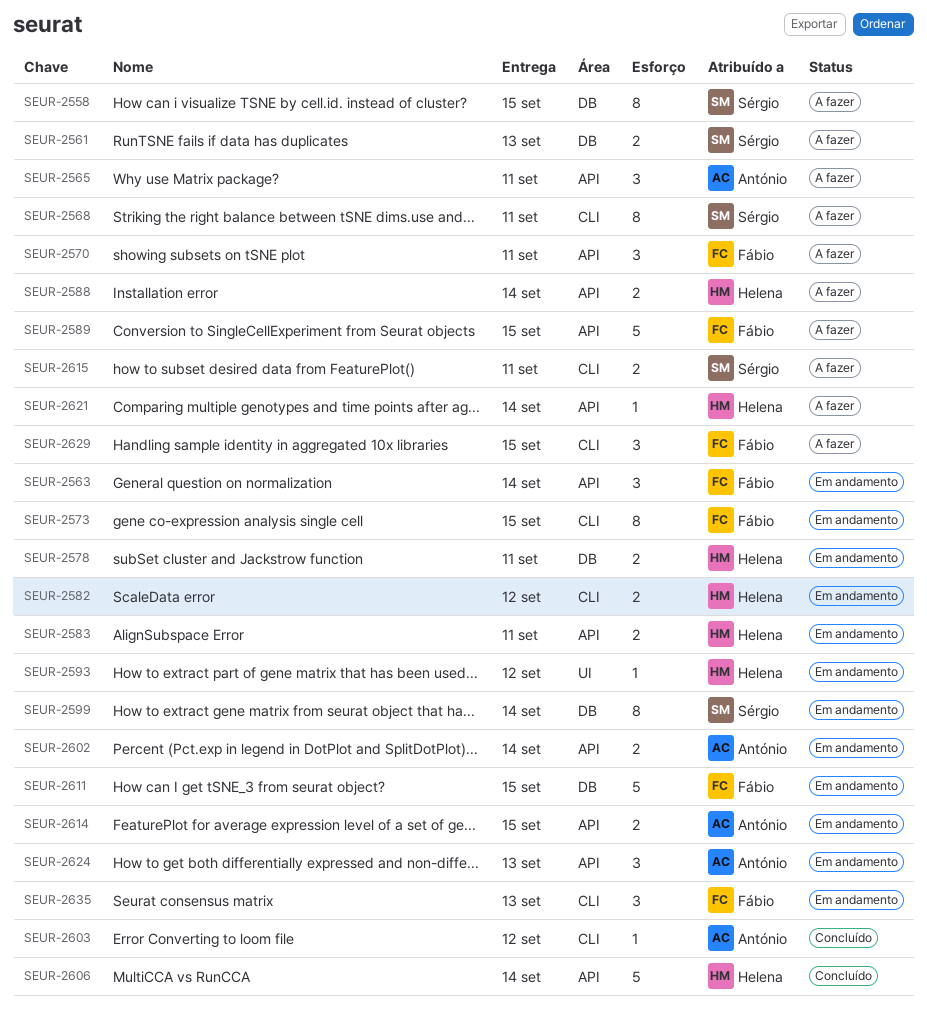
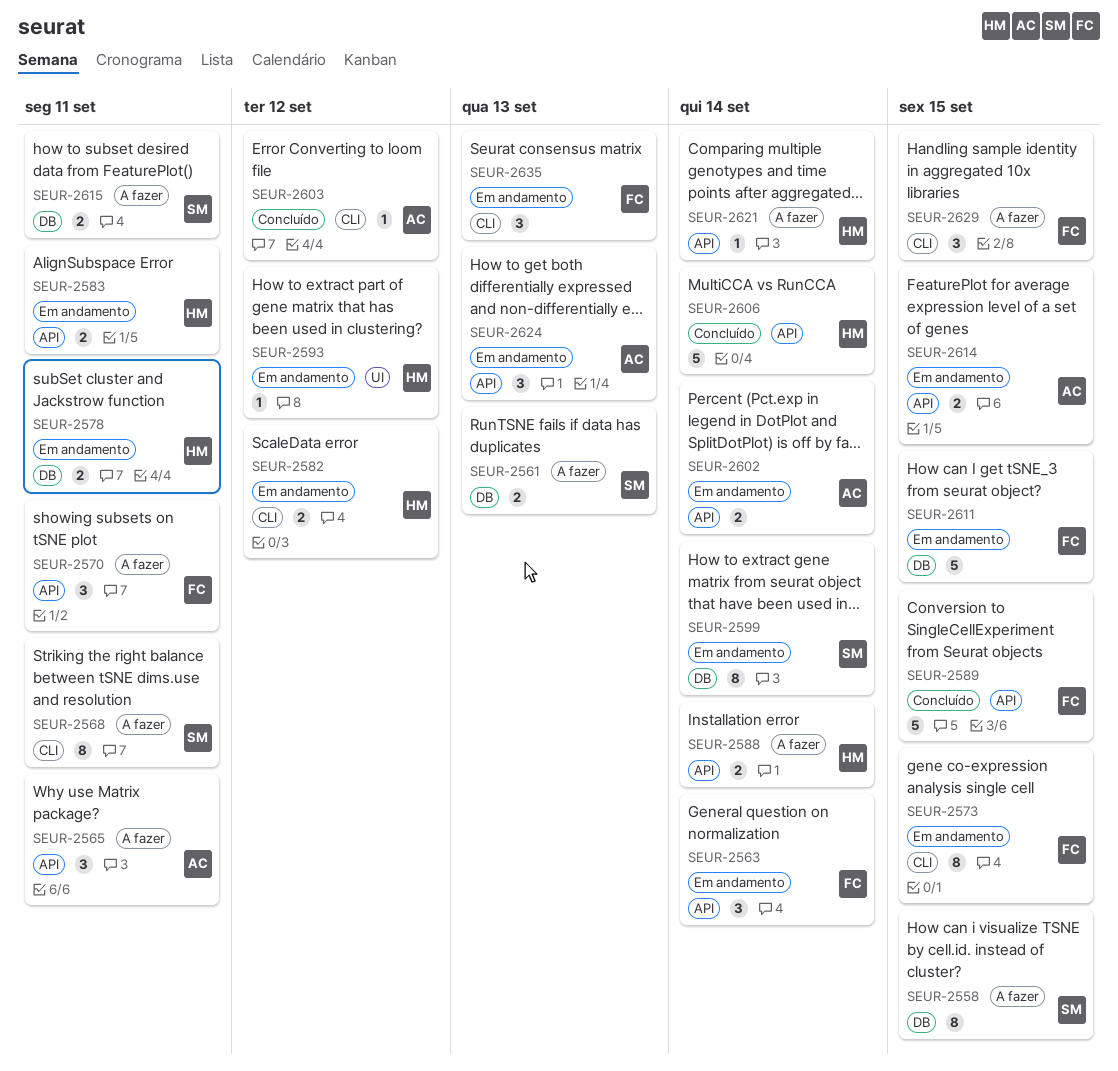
SEUR-2589, status: A fazer -> Concluído
SEUR-2615, label: CLI -> DB

